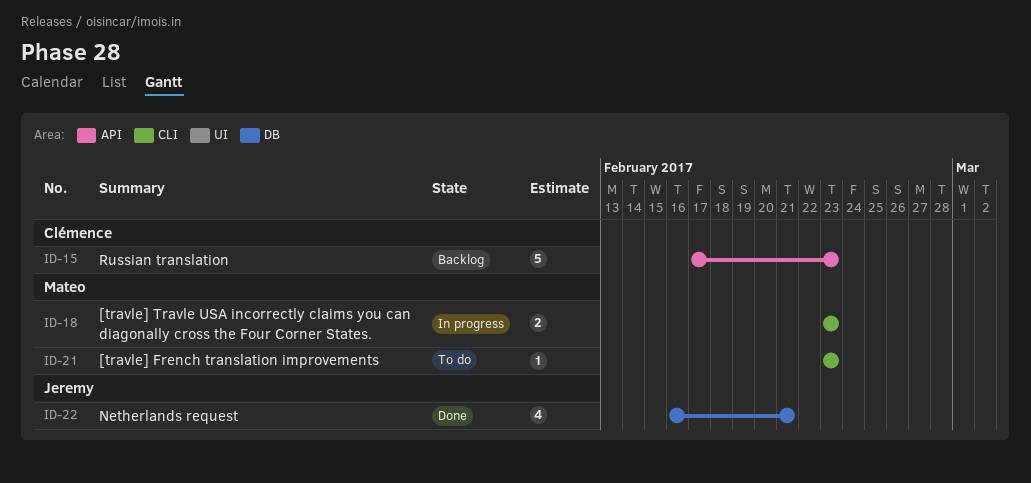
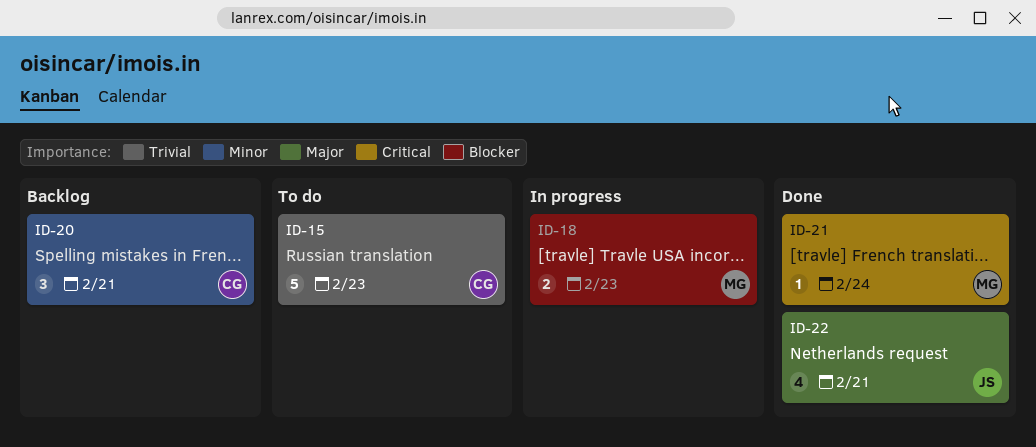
ID-15, status: Backlog -> To do
ID-20: none -> present
ID-21, status: To do -> Done
ID-21, due: Feb 23 -> Feb 24

